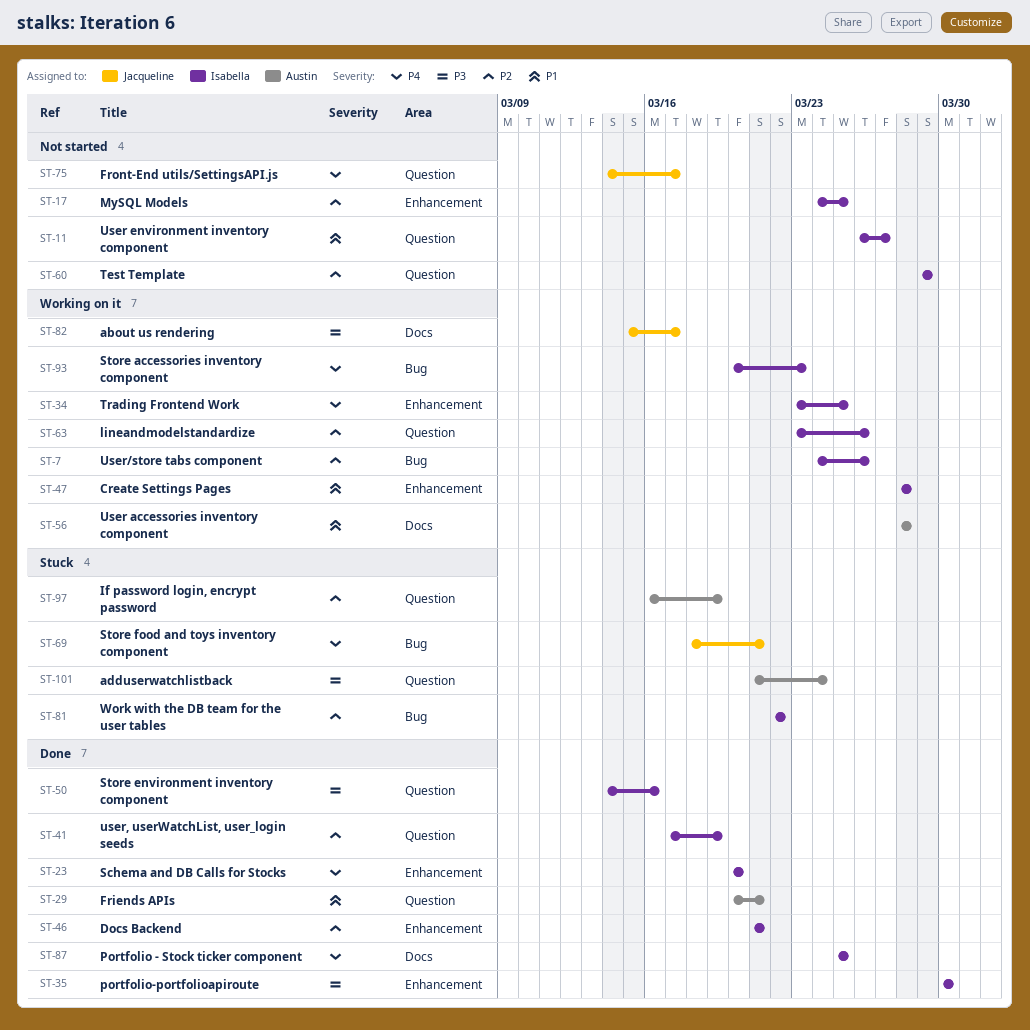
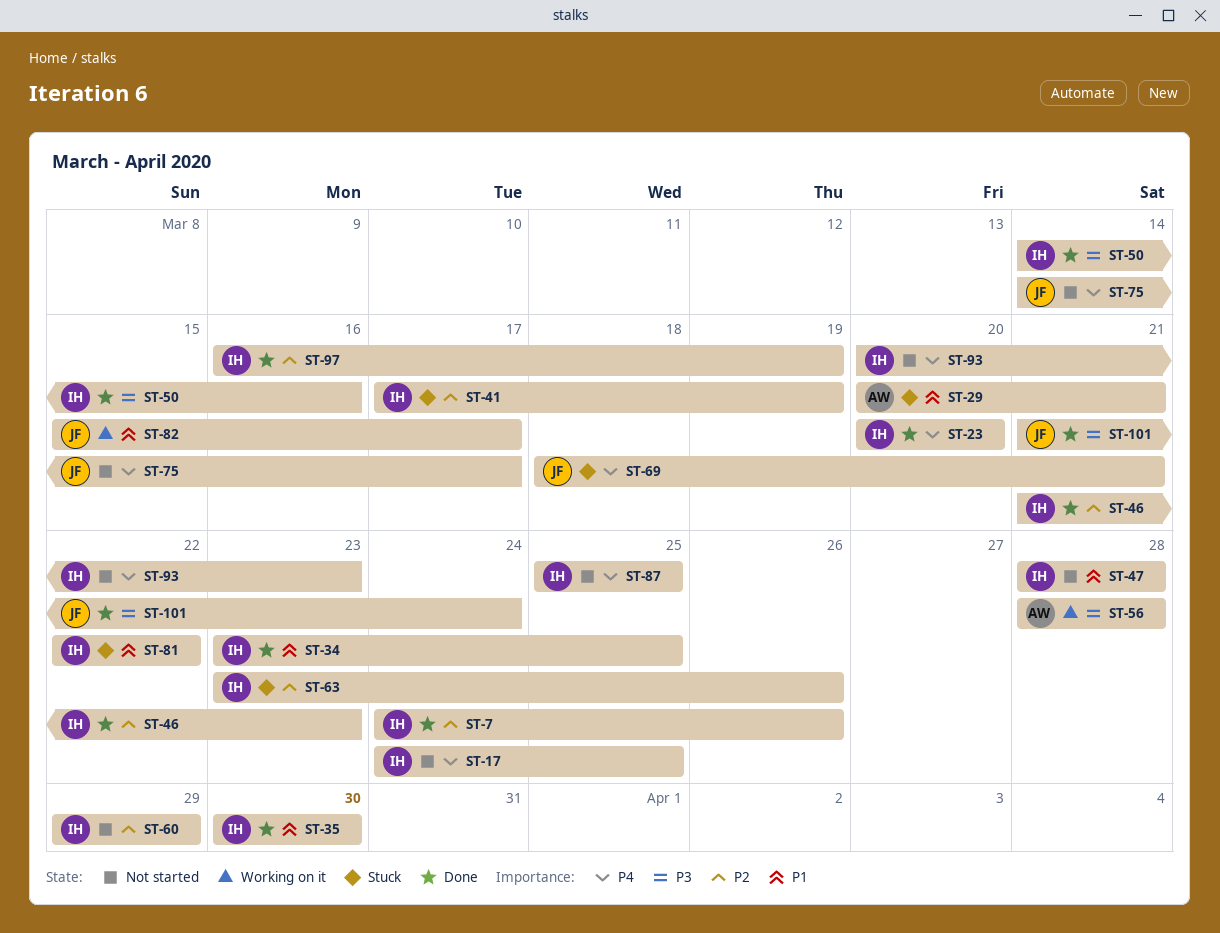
ST-7, status: Working on it -> Done
ST-11: present -> none
ST-17, priority: P2 -> P4
ST-29, status: Done -> Stuck
ST-34, status: Working on it -> Done
ST-34, priority: P4 -> P1
ST-35, priority: P3 -> P1
ST-41, status: Done -> Stuck
ST-46, due: Mar 21 -> Mar 23
ST-47, status: Working on it -> Not started
ST-56, priority: P1 -> P3
ST-63, status: Working on it -> Stuck
ST-81, priority: P2 -> P1
ST-82, priority: P3 -> P1
ST-87, status: Done -> Not started
ST-93, status: Working on it -> Not started
ST-97, status: Stuck -> Done
ST-97, owner: Austin -> Isabella
ST-101, status: Stuck -> Done
ST-101, owner: Austin -> Jacqueline

